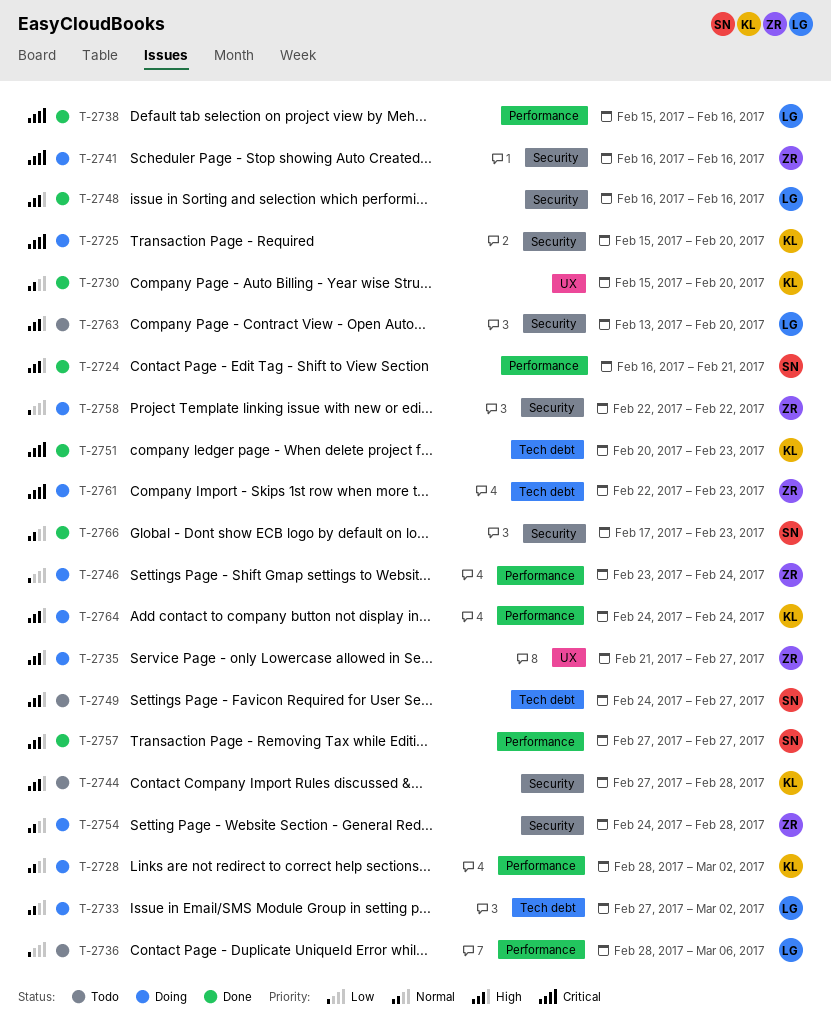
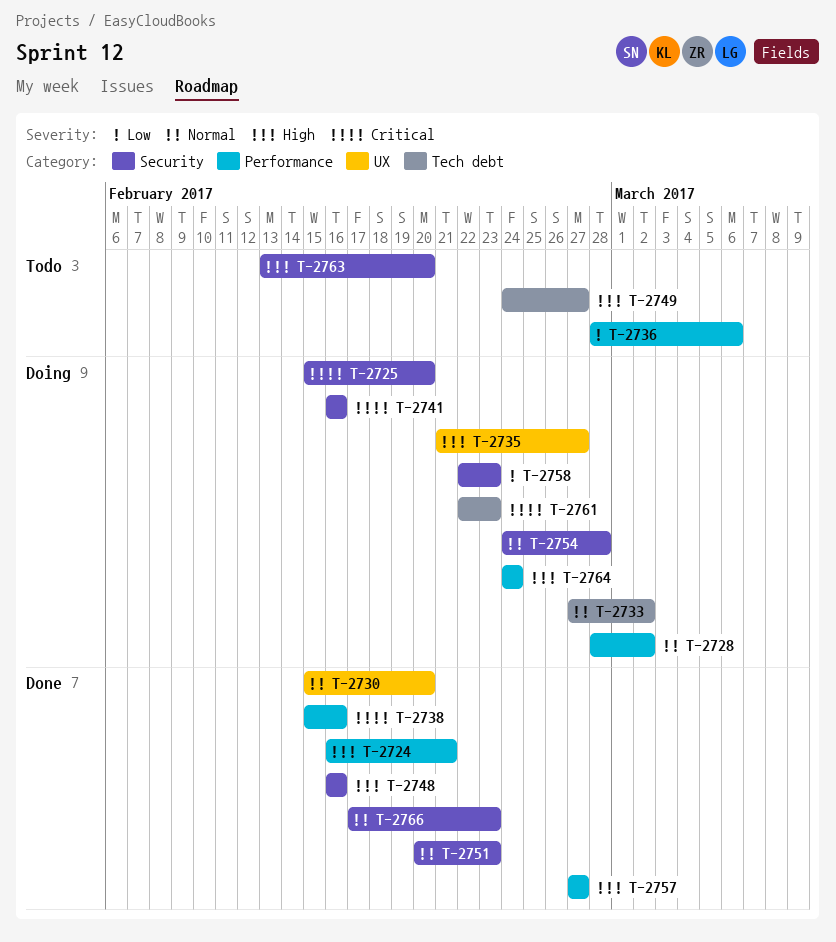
T-2744: present -> none
T-2746: present -> none
T-2751, priority: Critical -> Normal
T-2751, label: Tech debt -> Security
T-2758, due: Feb 22 -> Feb 23

